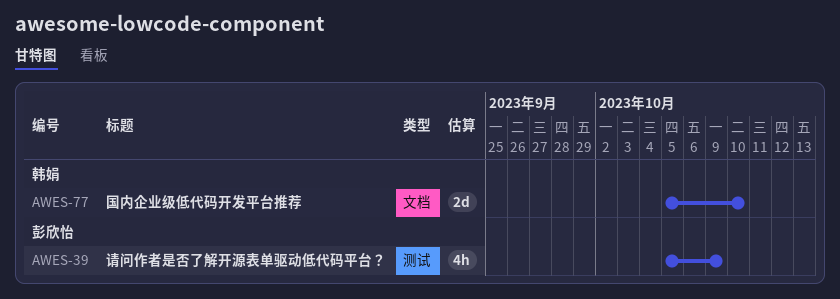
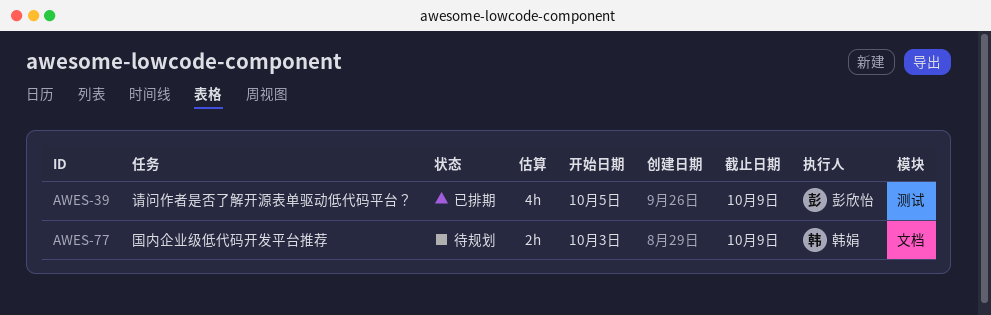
AWES-77, estimate: 2d -> 2h
AWES-77, start: Oct 5 -> Oct 3
AWES-77, due: Oct 10 -> Oct 9

